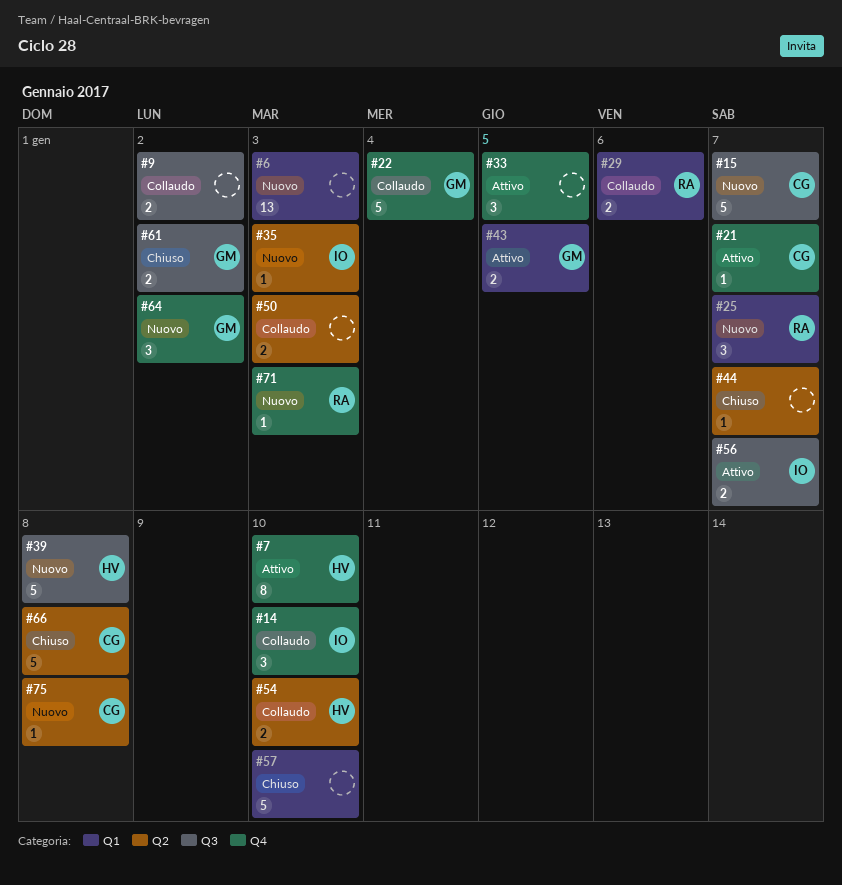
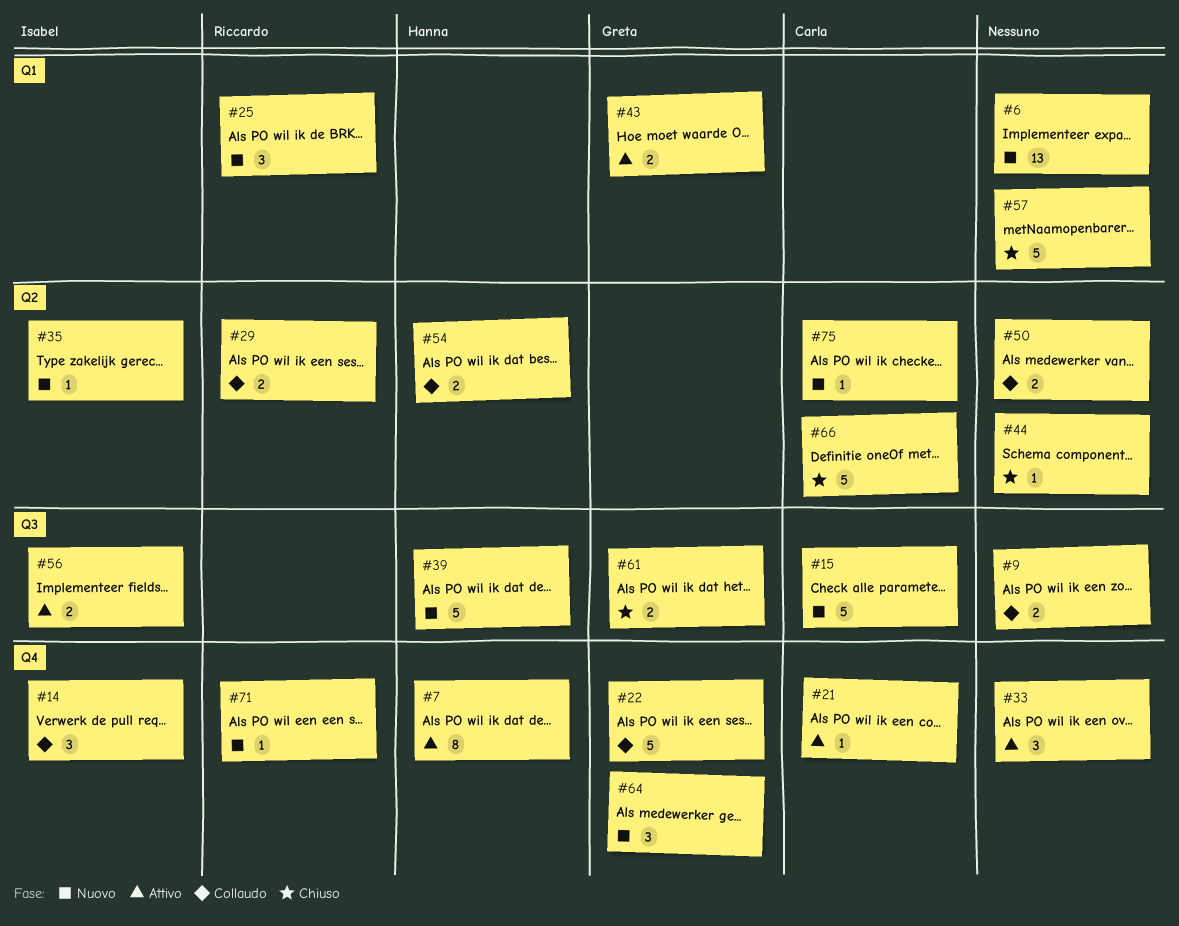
#29, label: Q1 -> Q2

